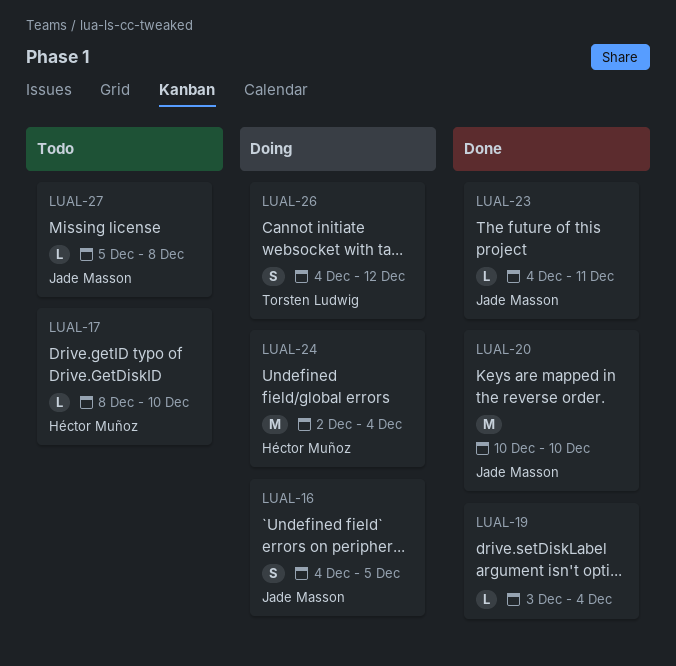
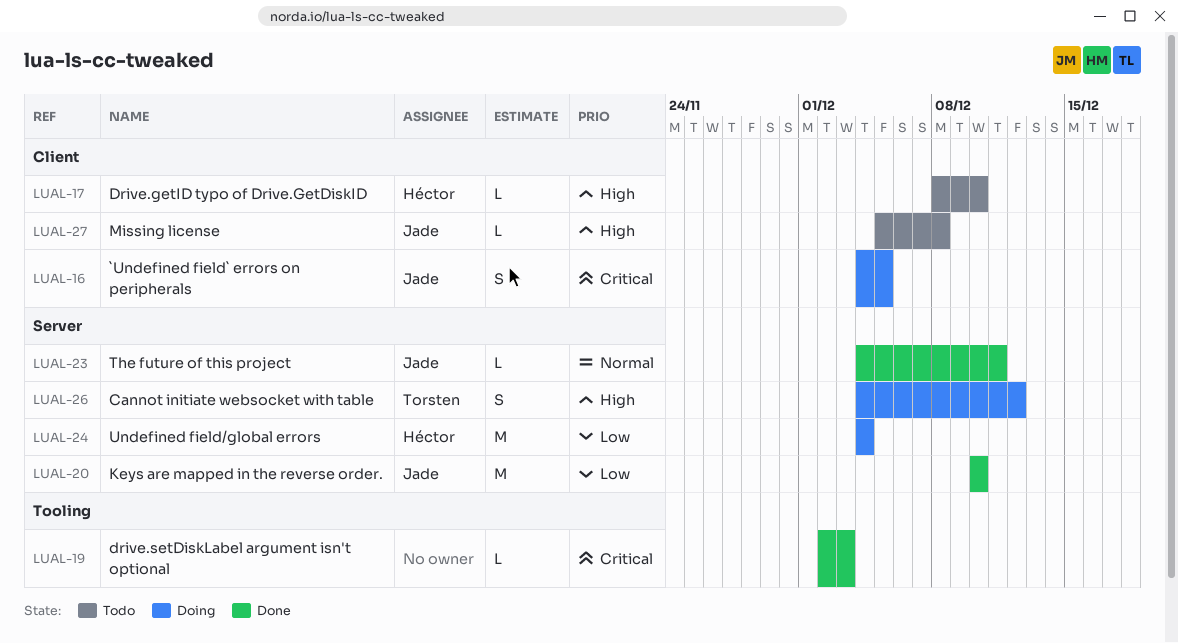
LUAL-19, start: Dec 3 -> Dec 2
LUAL-19, due: Dec 4 -> Dec 3
LUAL-24, start: Dec 2 -> Dec 4

